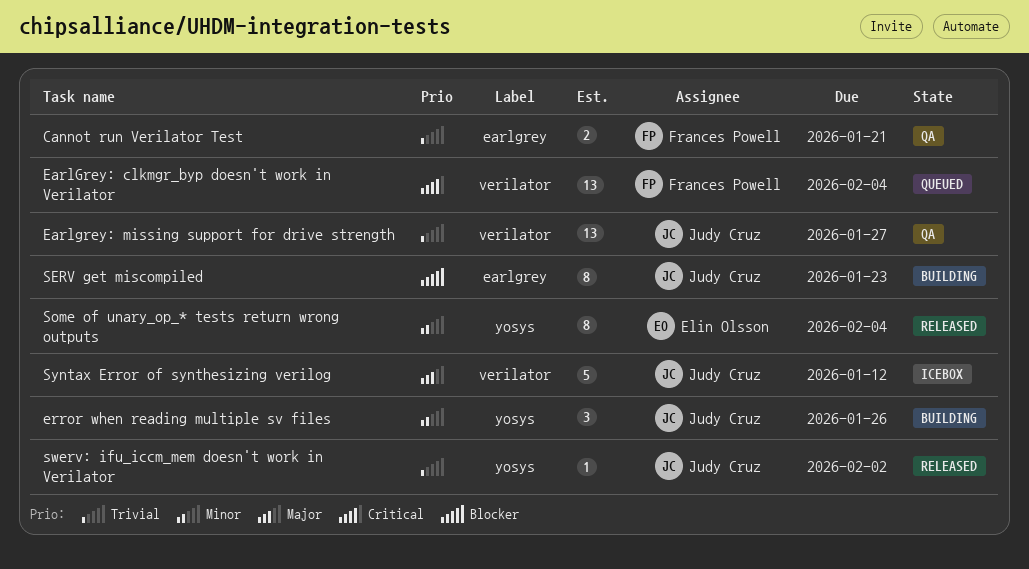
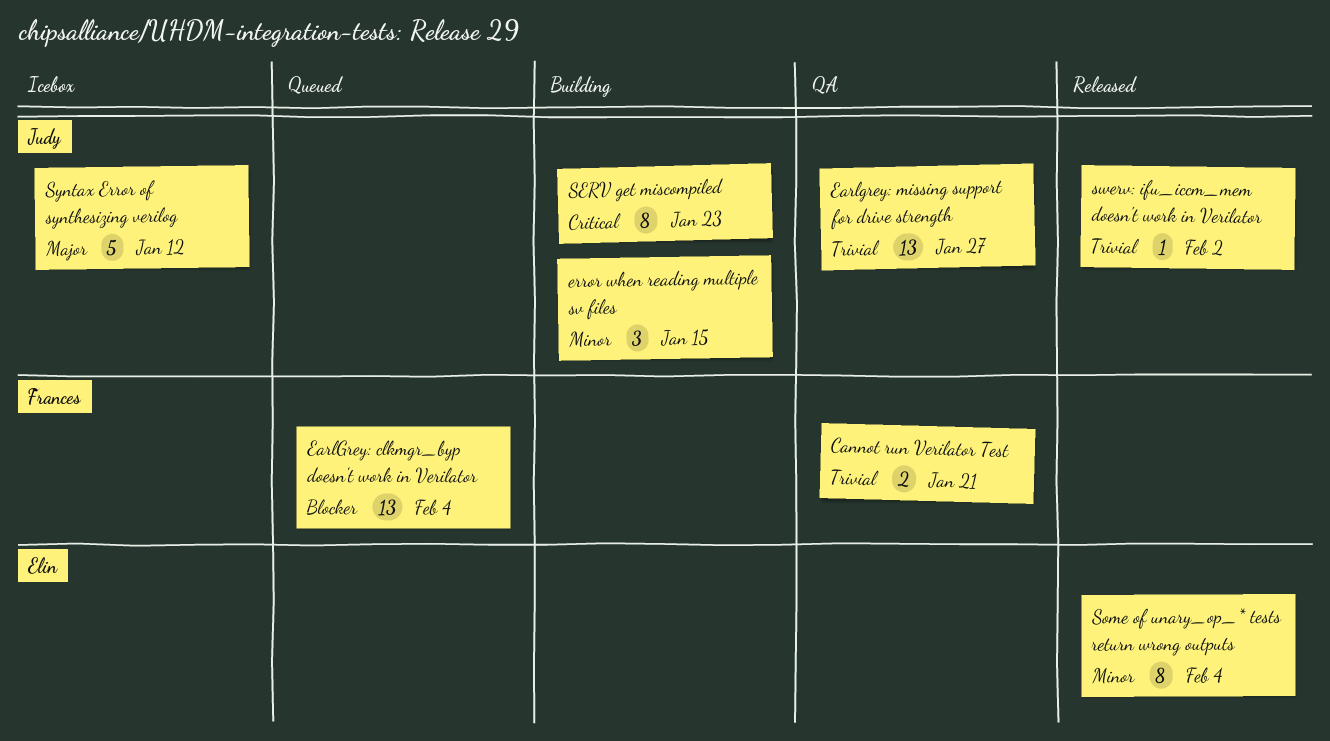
EarlGrey: clkmgr_byp doesn't work in Verilator, priority: Critical -> Blocker
error when reading multiple sv files, due: Jan 26 -> Jan 15
SERV get miscompiled, priority: Blocker -> Critical

